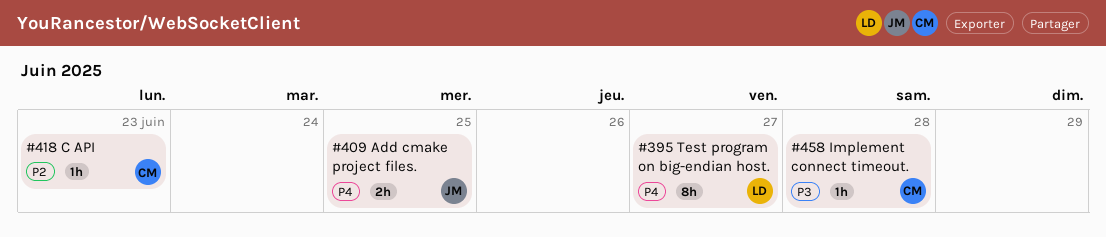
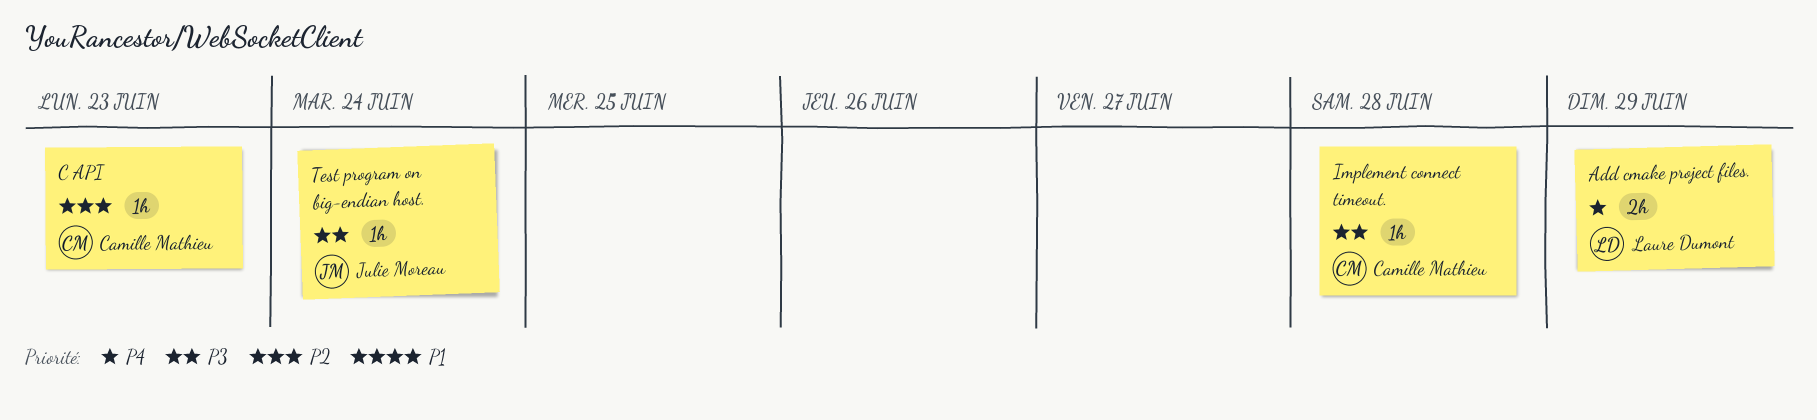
Add cmake project files., owner: Julie Moreau -> Laure Dumont
Add cmake project files., due: Jun 25 -> Jun 29
Test program on big-endian host., owner: Laure Dumont -> Julie Moreau
Test program on big-endian host., priority: P4 -> P3
Test program on big-endian host., estimate: 8h -> 1h
Test program on big-endian host., due: Jun 27 -> Jun 24

